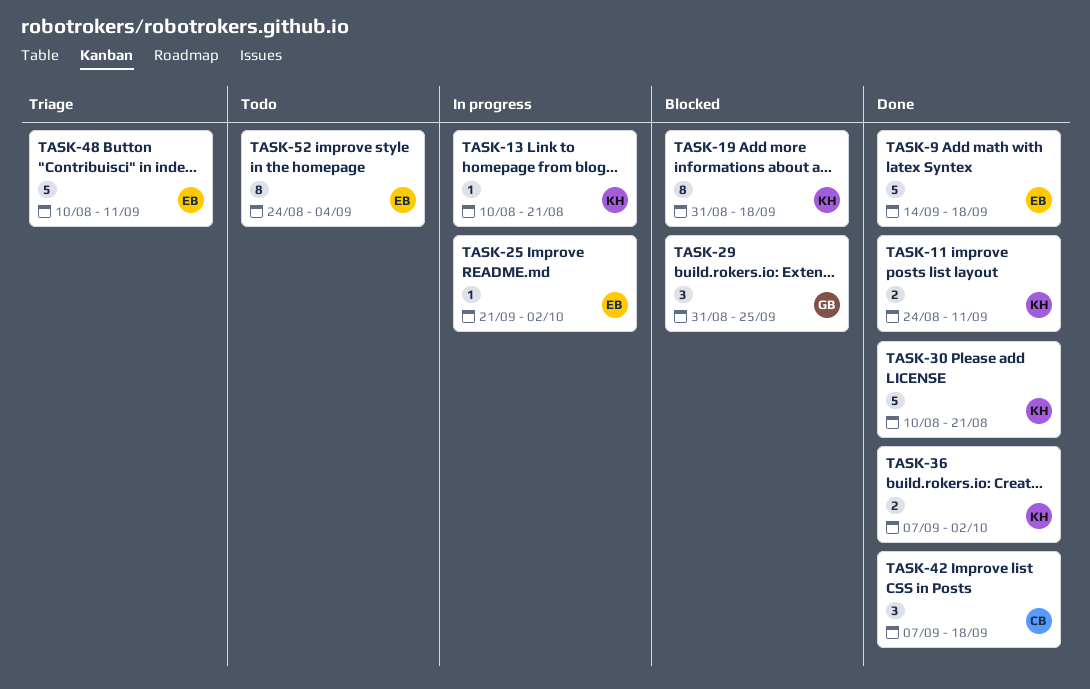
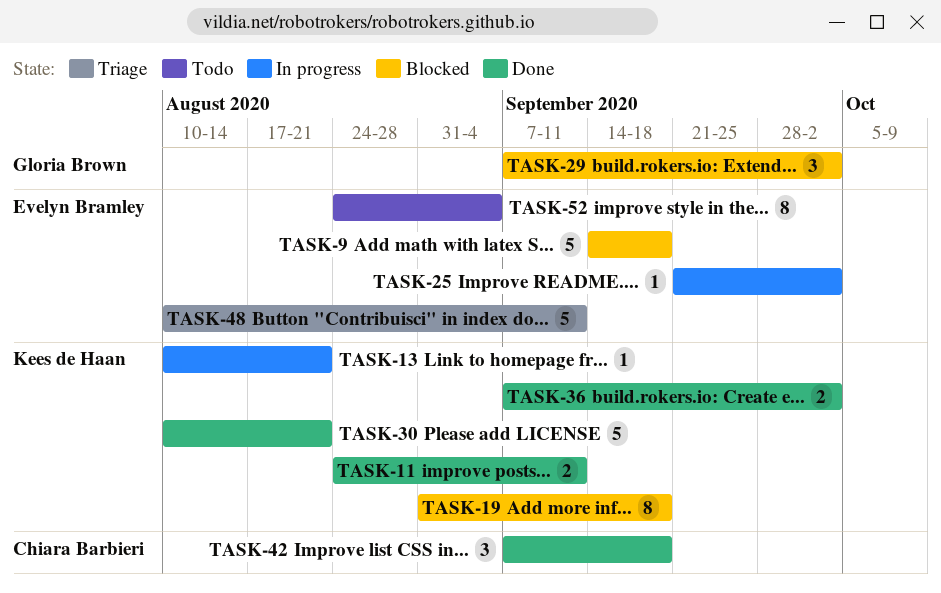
TASK-9, status: Done -> Blocked
TASK-29, start: Aug 31 -> Sep 7
TASK-29, due: Sep 25 -> Oct 2

